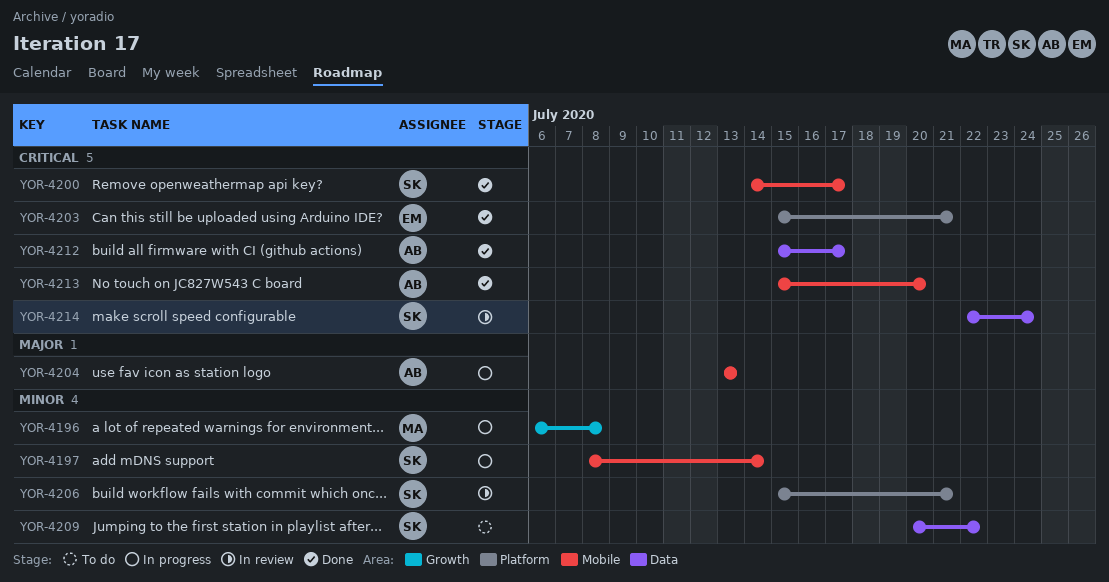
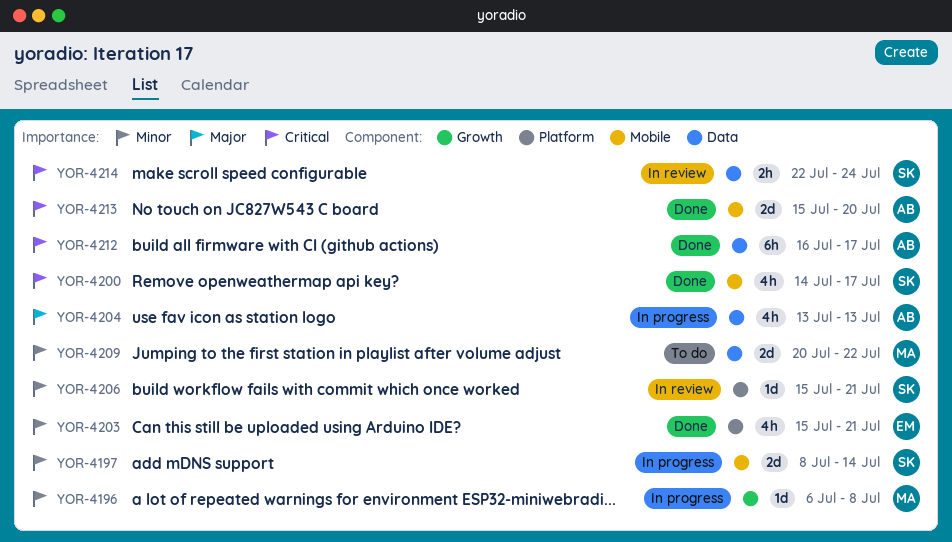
YOR-4203, priority: Critical -> Minor
YOR-4204, label: Mobile -> Data
YOR-4209, owner: SK -> MA
YOR-4212, start: Jul 15 -> Jul 16

